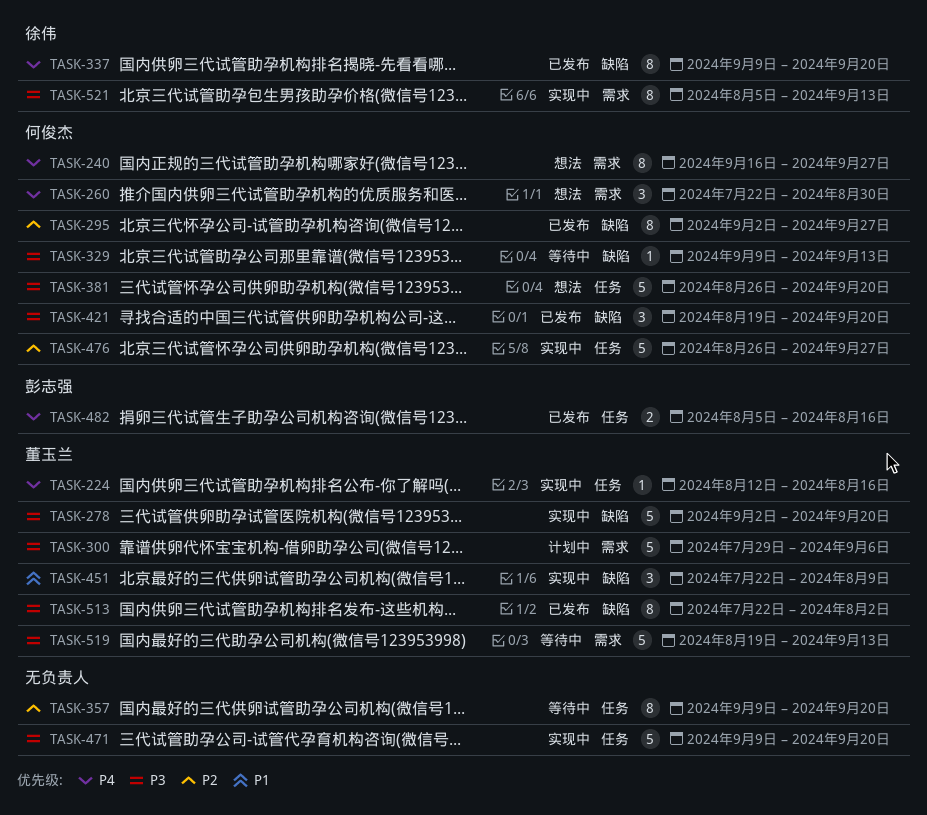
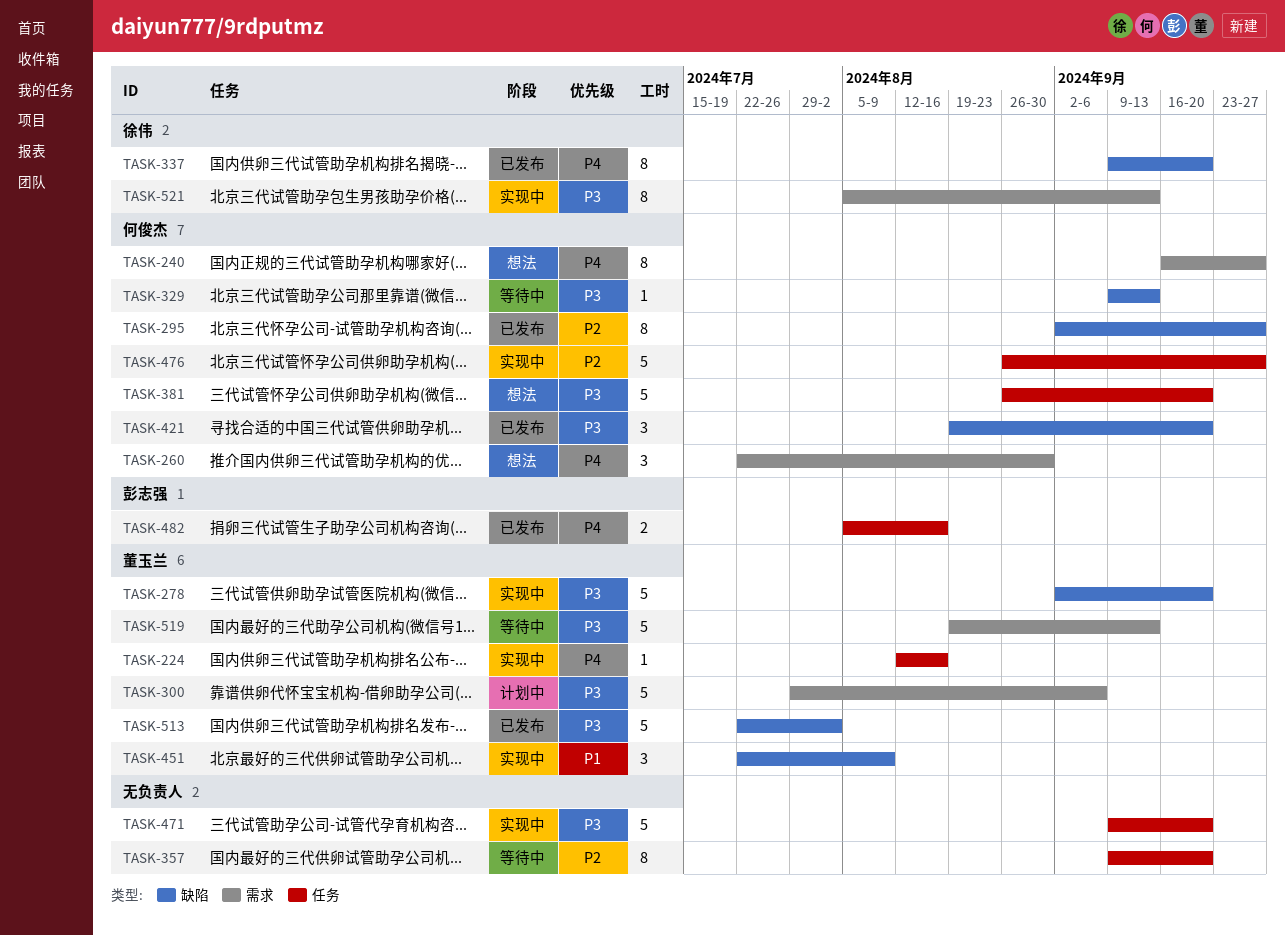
TASK-513, estimate: 8 -> 5

